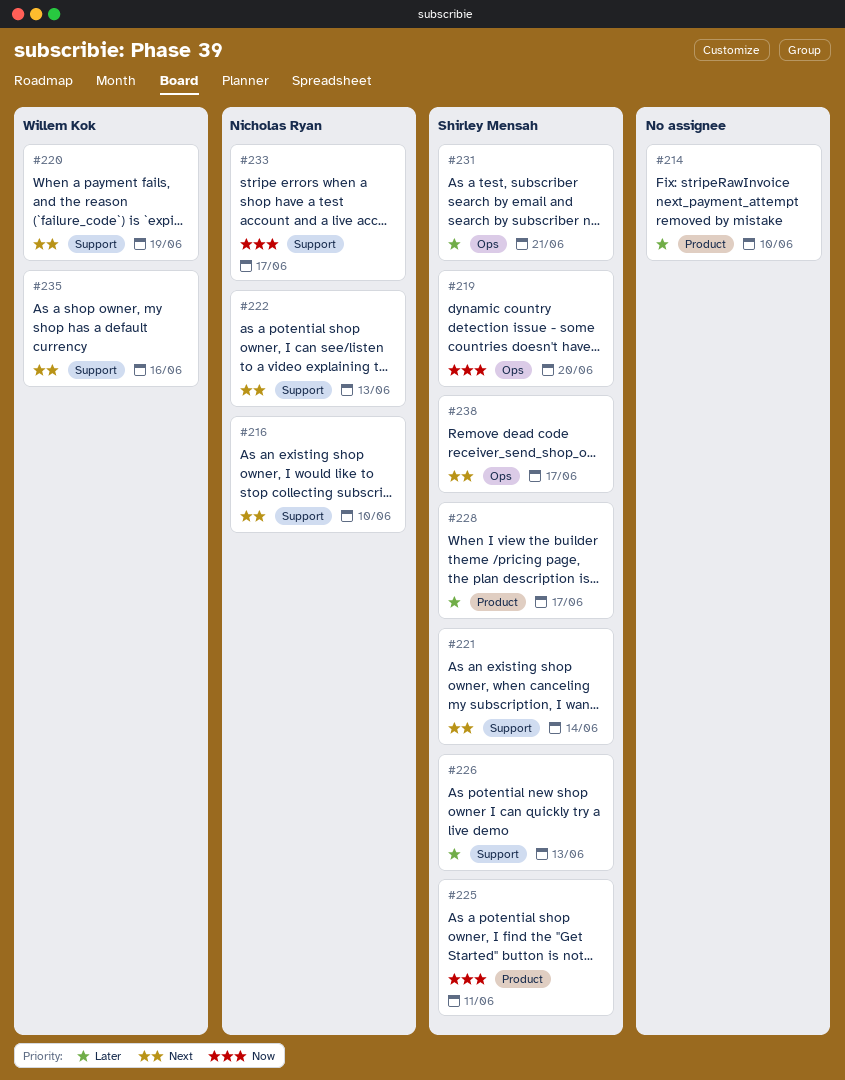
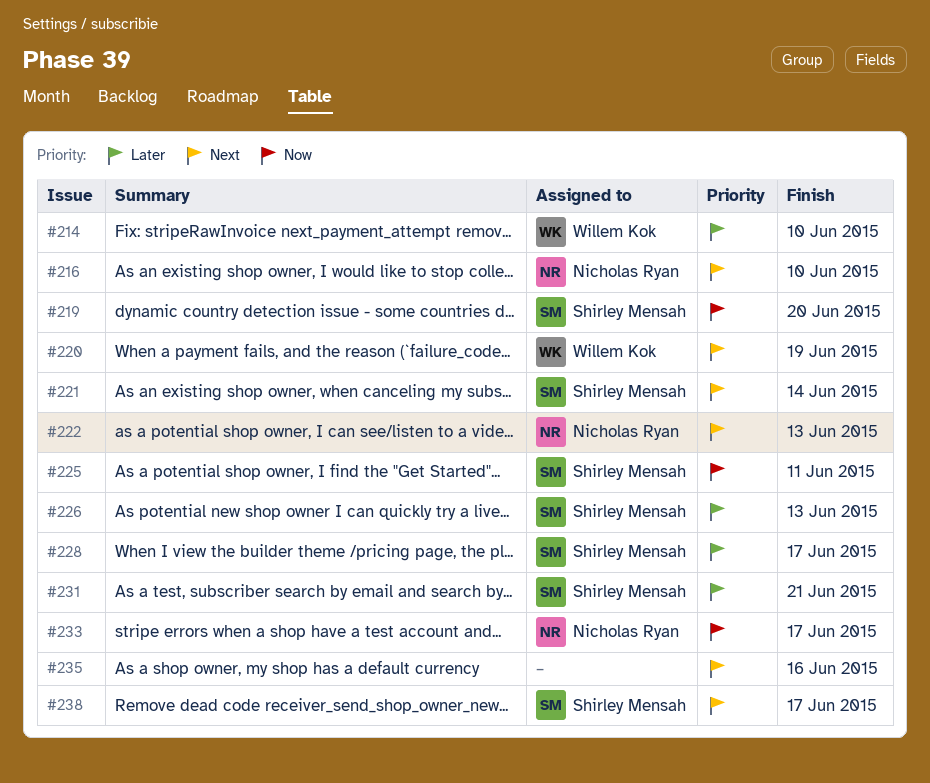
#214, owner: none -> Willem Kok
#235, owner: Willem Kok -> none

